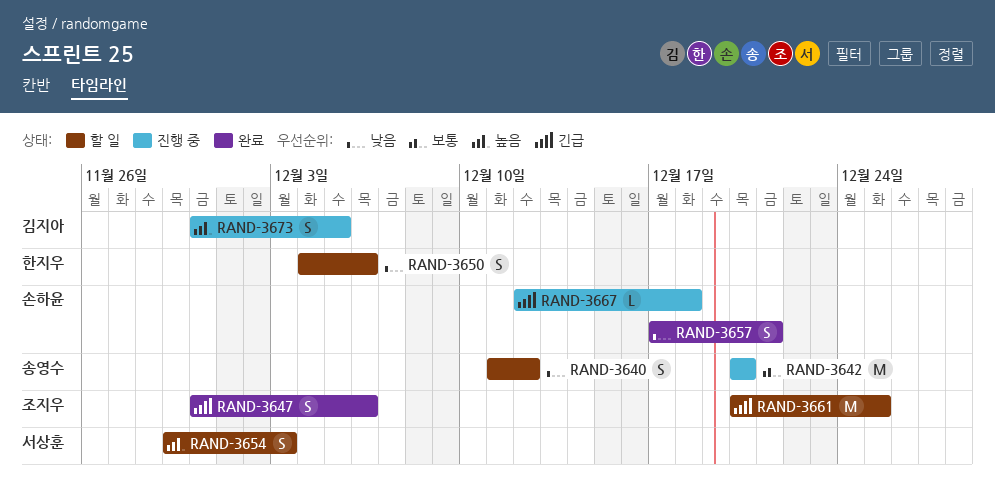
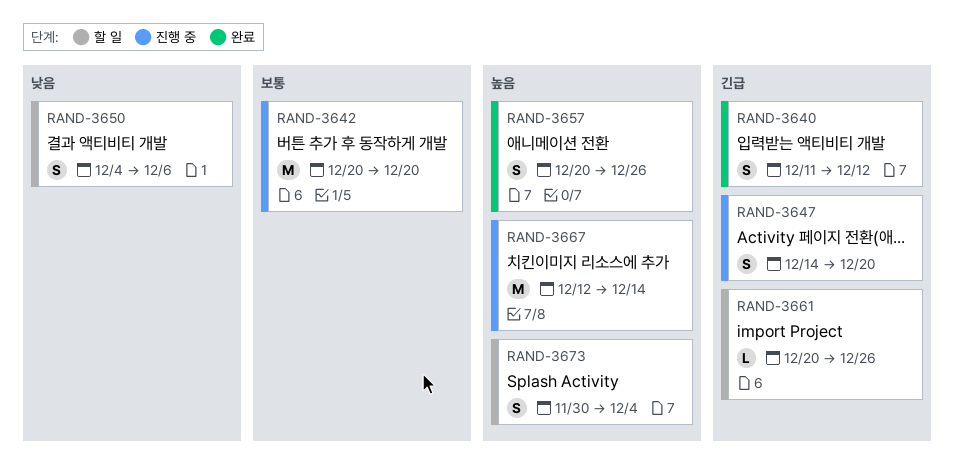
RAND-3640, status: 할 일 -> 완료
RAND-3640, priority: 낮음 -> 긴급
RAND-3647, status: 완료 -> 진행 중
RAND-3647, start: Nov 30 -> Dec 14
RAND-3647, due: Dec 6 -> Dec 20
RAND-3654: present -> none
RAND-3657, priority: 낮음 -> 높음
RAND-3657, start: Dec 17 -> Dec 20
RAND-3657, due: Dec 21 -> Dec 26
RAND-3661, estimate: M -> L
RAND-3661, due: Dec 25 -> Dec 26
RAND-3667, priority: 긴급 -> 높음
RAND-3667, estimate: L -> M
RAND-3667, due: Dec 18 -> Dec 14
RAND-3673, status: 진행 중 -> 할 일
RAND-3673, due: Dec 5 -> Dec 4

